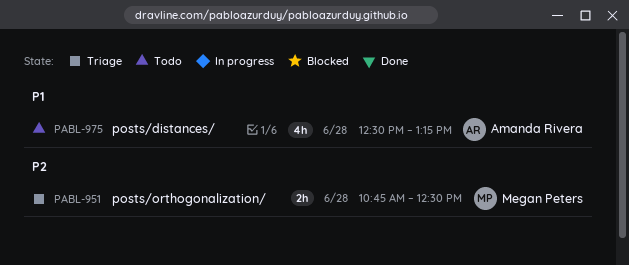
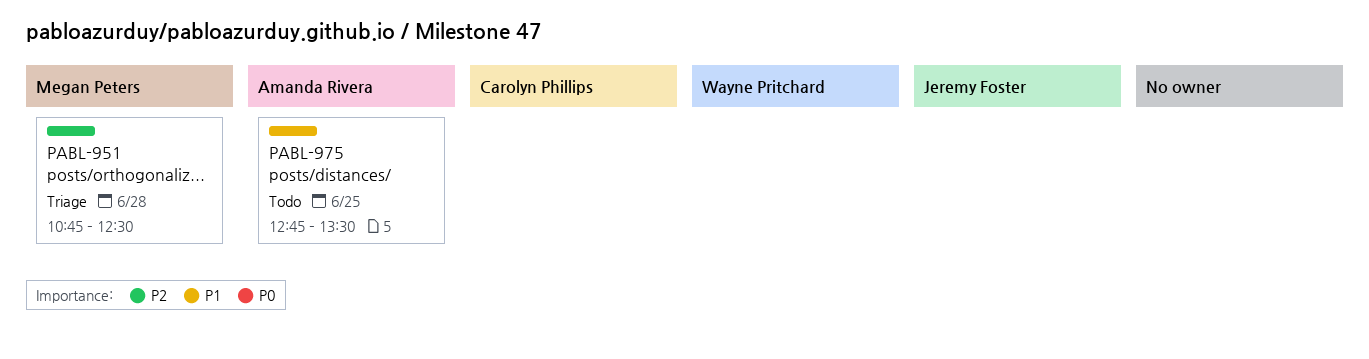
PABL-975, day: Jun 28 -> Jun 25
PABL-975, begins: 12:30 -> 12:45
PABL-975, ends: 13:15 -> 13:30

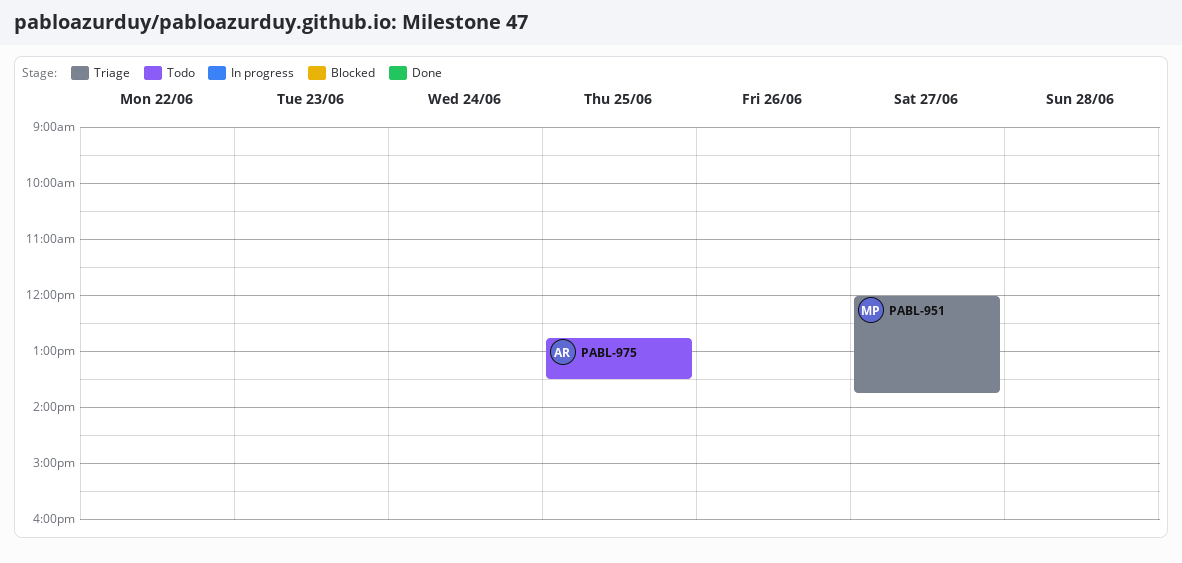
PABL-951, day: Jun 28 -> Jun 27
PABL-951, begins: 10:45 -> 12:00
PABL-951, ends: 12:30 -> 13:45

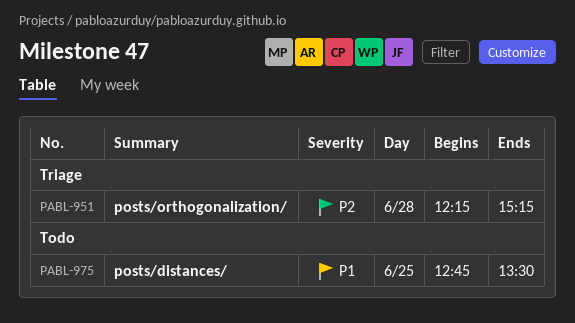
PABL-951, day: Jun 27 -> Jun 28
PABL-951, begins: 12:00 -> 12:15
PABL-951, ends: 13:45 -> 15:15

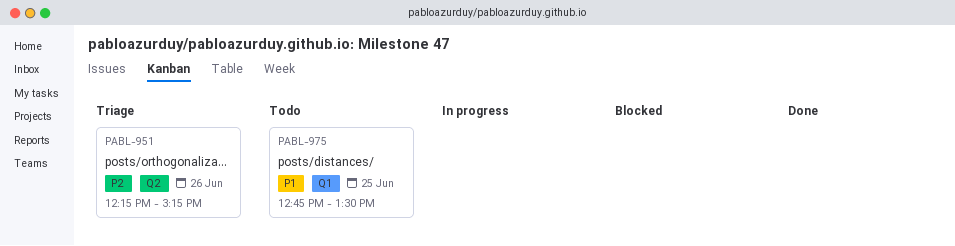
PABL-951, day: Jun 28 -> Jun 26

